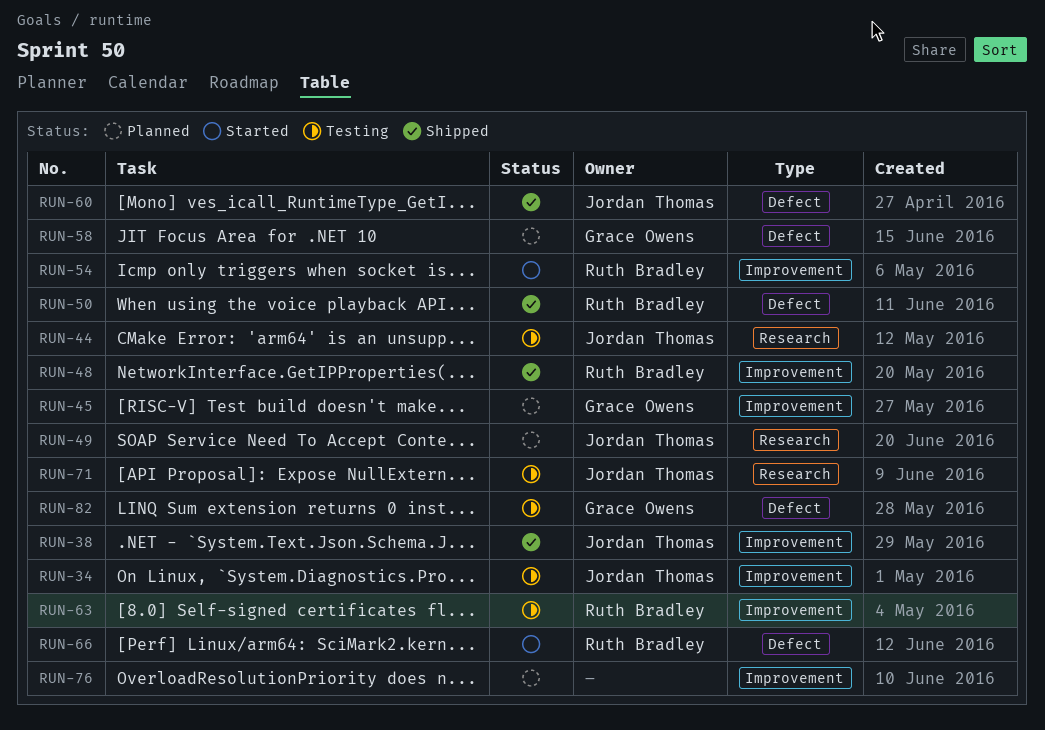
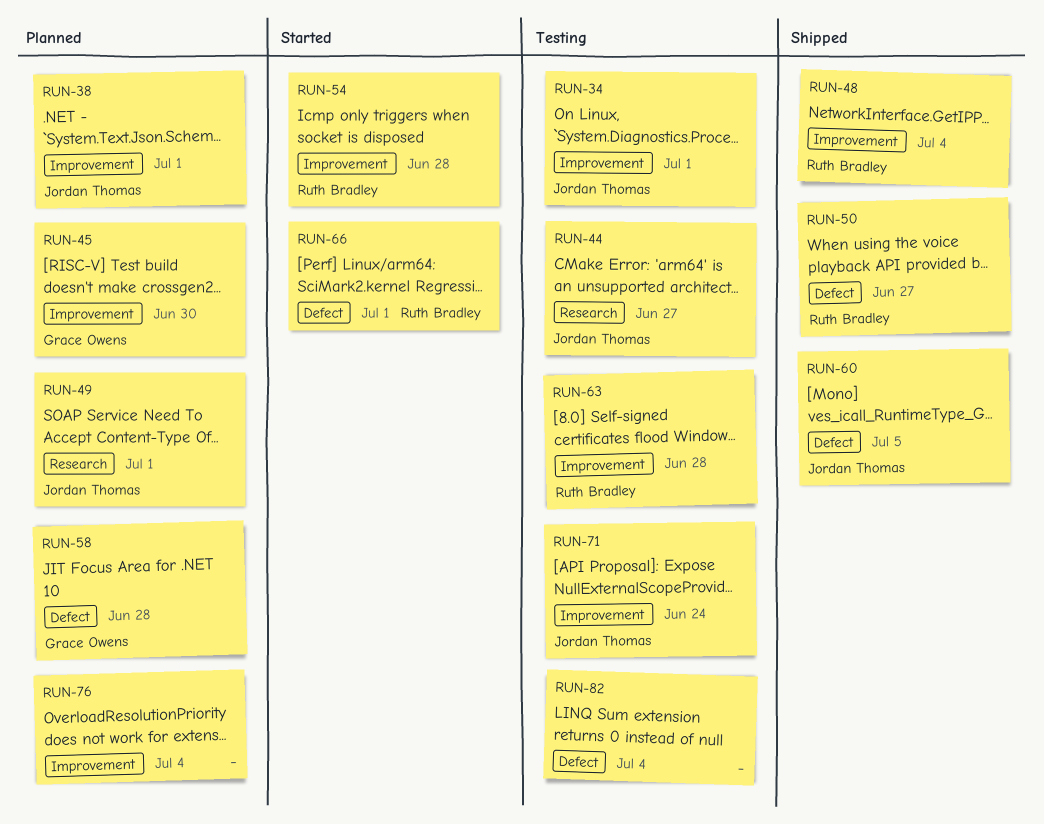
RUN-38, status: Shipped -> Planned
RUN-71, label: Research -> Improvement
RUN-82, owner: Grace Owens -> none

